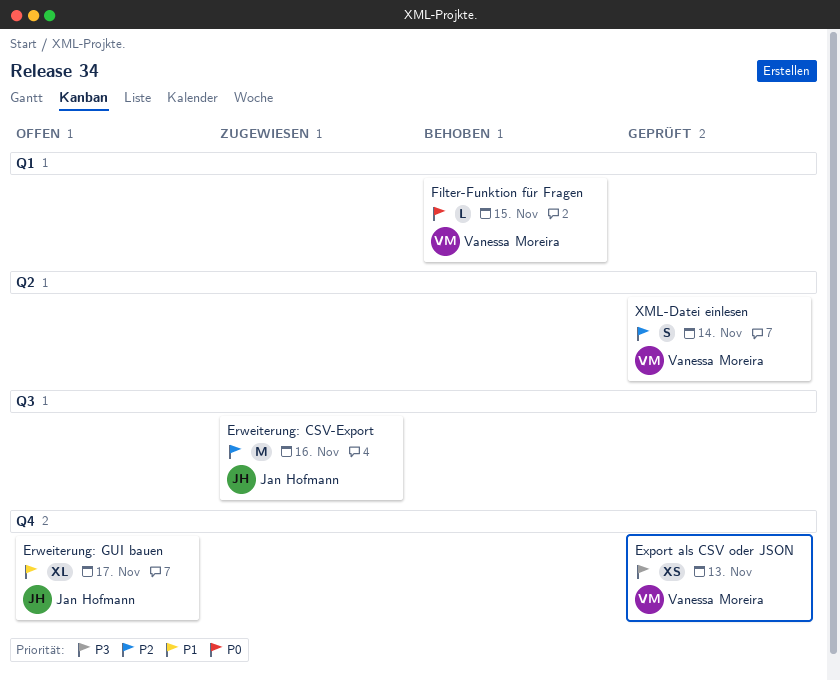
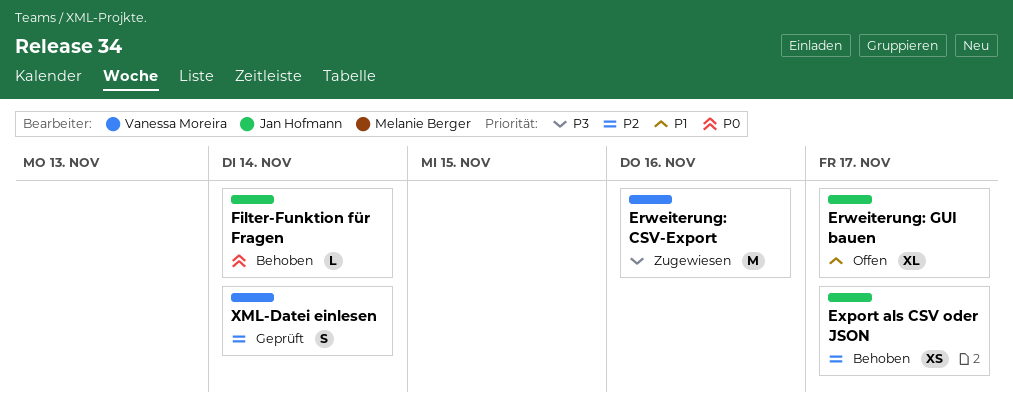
Erweiterung: CSV-Export, owner: Jan Hofmann -> Vanessa Moreira
Erweiterung: CSV-Export, priority: P2 -> P3
Export als CSV oder JSON, status: Geprüft -> Behoben
Export als CSV oder JSON, owner: Vanessa Moreira -> Jan Hofmann
Export als CSV oder JSON, priority: P3 -> P2
Export als CSV oder JSON, due: Nov 13 -> Nov 17
Filter-Funktion für Fragen, owner: Vanessa Moreira -> Jan Hofmann
Filter-Funktion für Fragen, due: Nov 15 -> Nov 14

